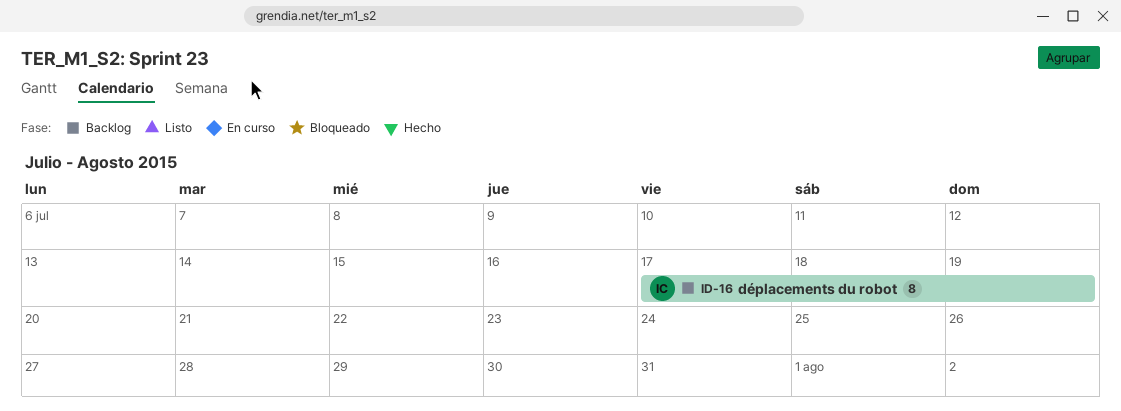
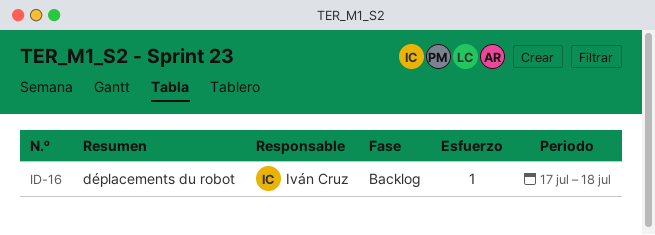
ID-16, estimate: 8 -> 1
ID-16, due: Jul 19 -> Jul 18

